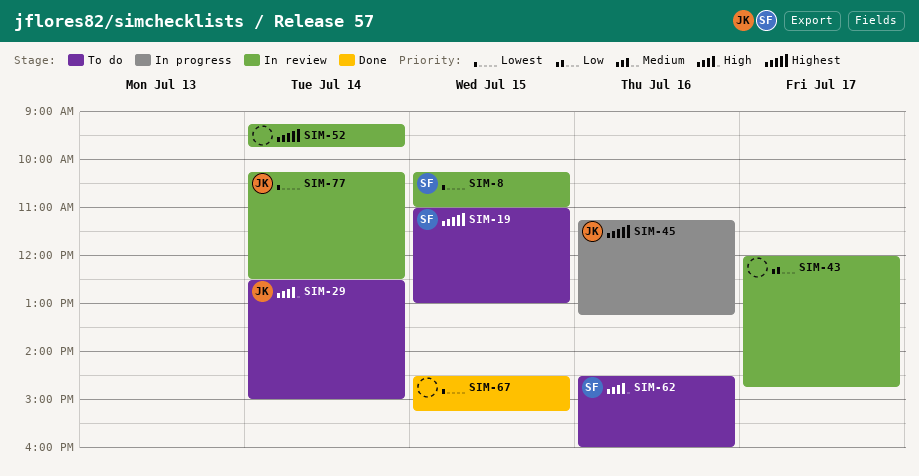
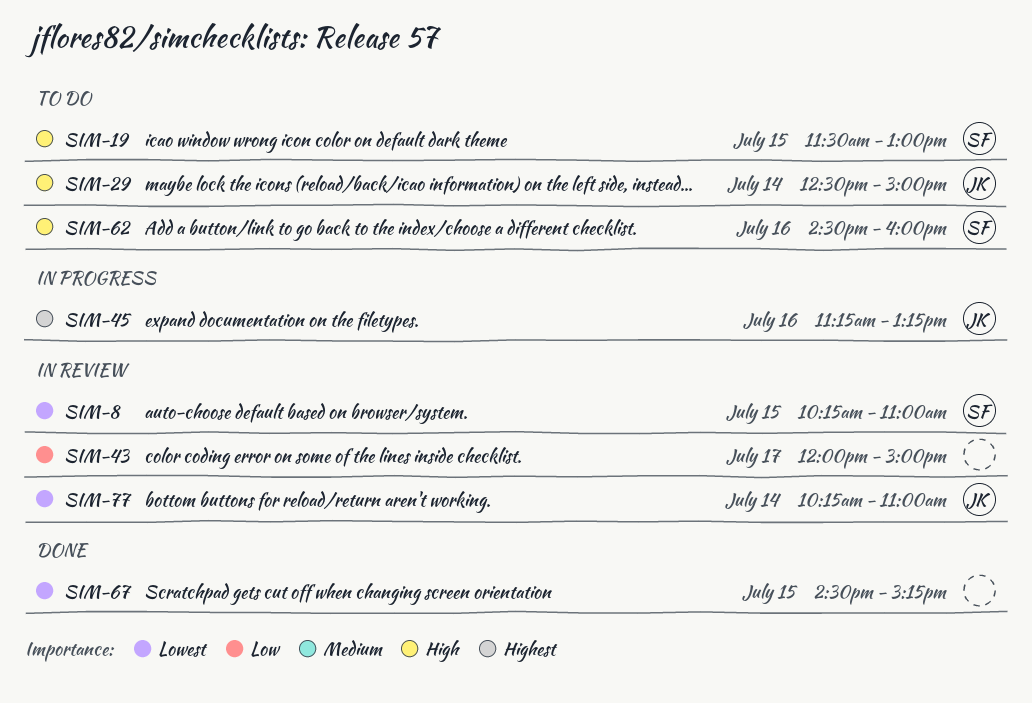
SIM-19, priority: Highest -> High
SIM-19, begins: 11:00 -> 11:30
SIM-43, ends: 14:45 -> 15:00
SIM-52: present -> none
SIM-77, ends: 12:30 -> 11:00

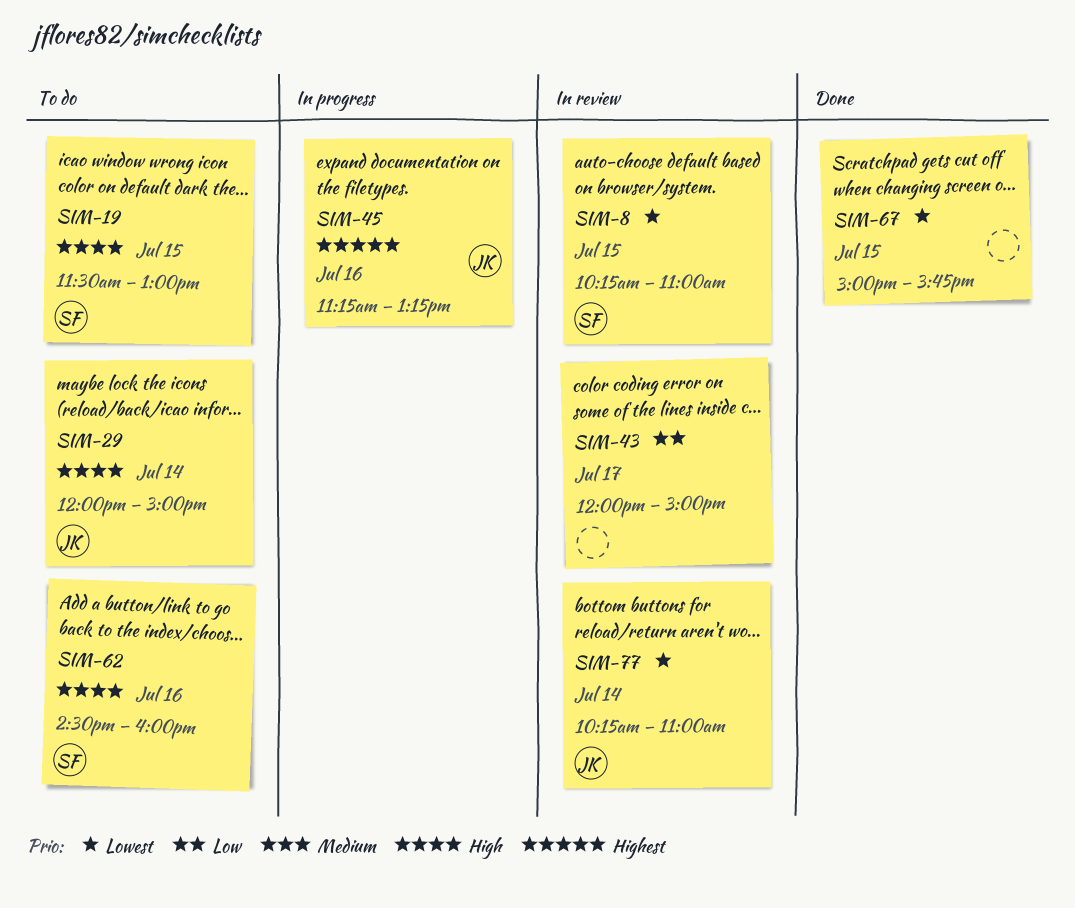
SIM-29, begins: 12:30 -> 12:00
SIM-67, begins: 14:30 -> 15:00
SIM-67, ends: 15:15 -> 15:45

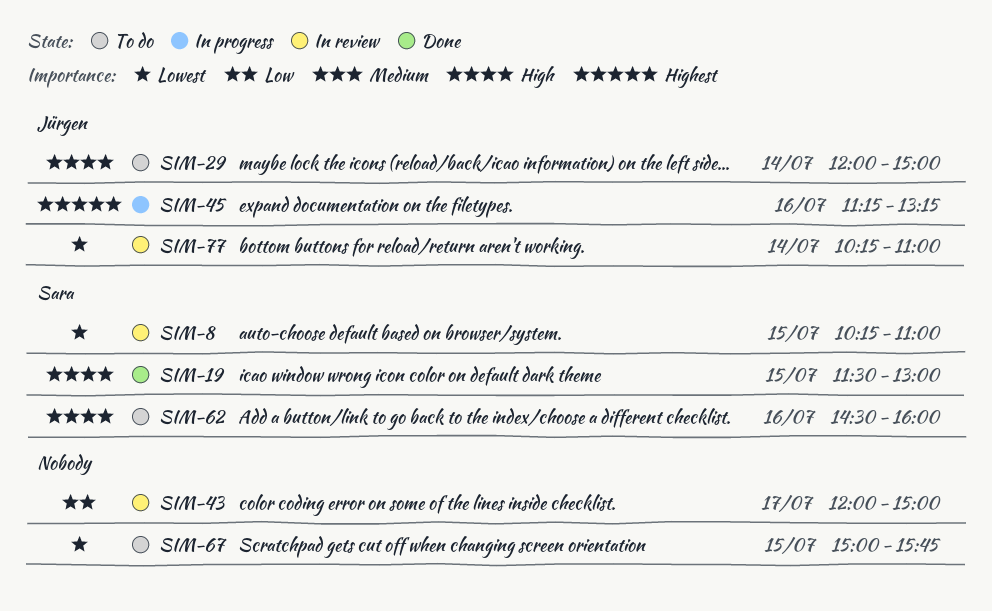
SIM-19, status: To do -> Done
SIM-67, status: Done -> To do

